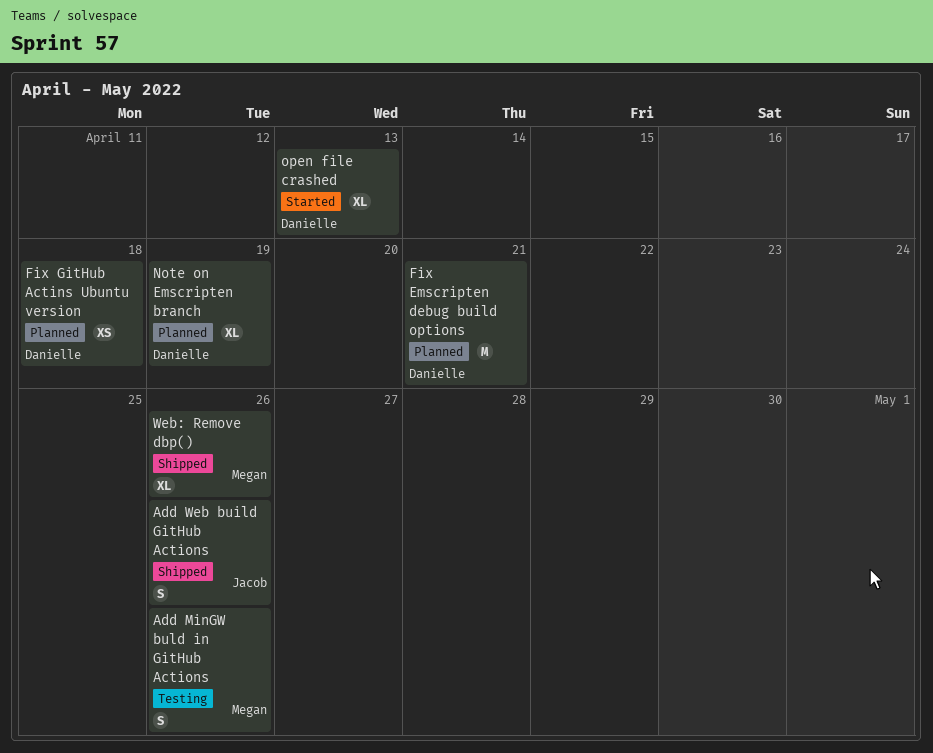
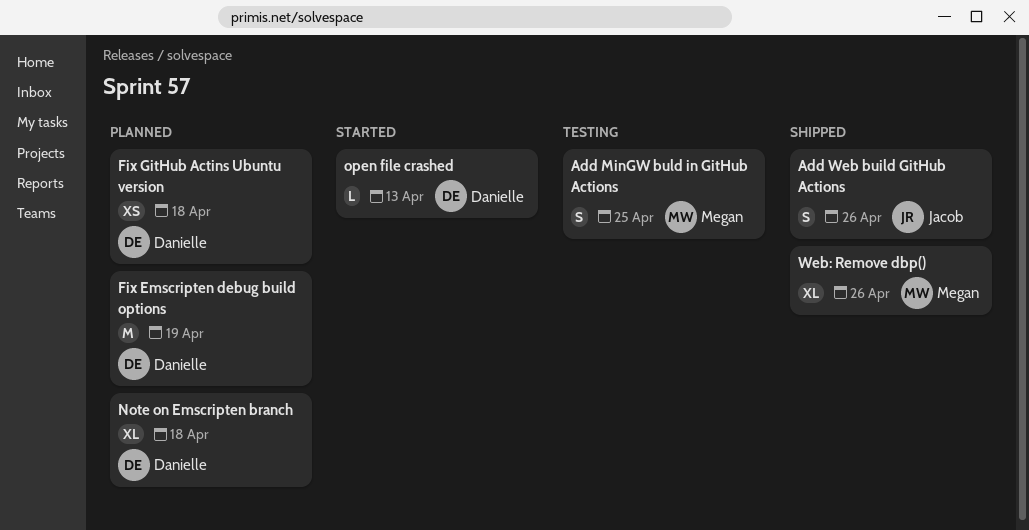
Add MinGW buld in GitHub Actions, due: Apr 26 -> Apr 25
Fix Emscripten debug build options, due: Apr 21 -> Apr 19
Note on Emscripten branch, due: Apr 19 -> Apr 18
open file crashed, estimate: XL -> L

